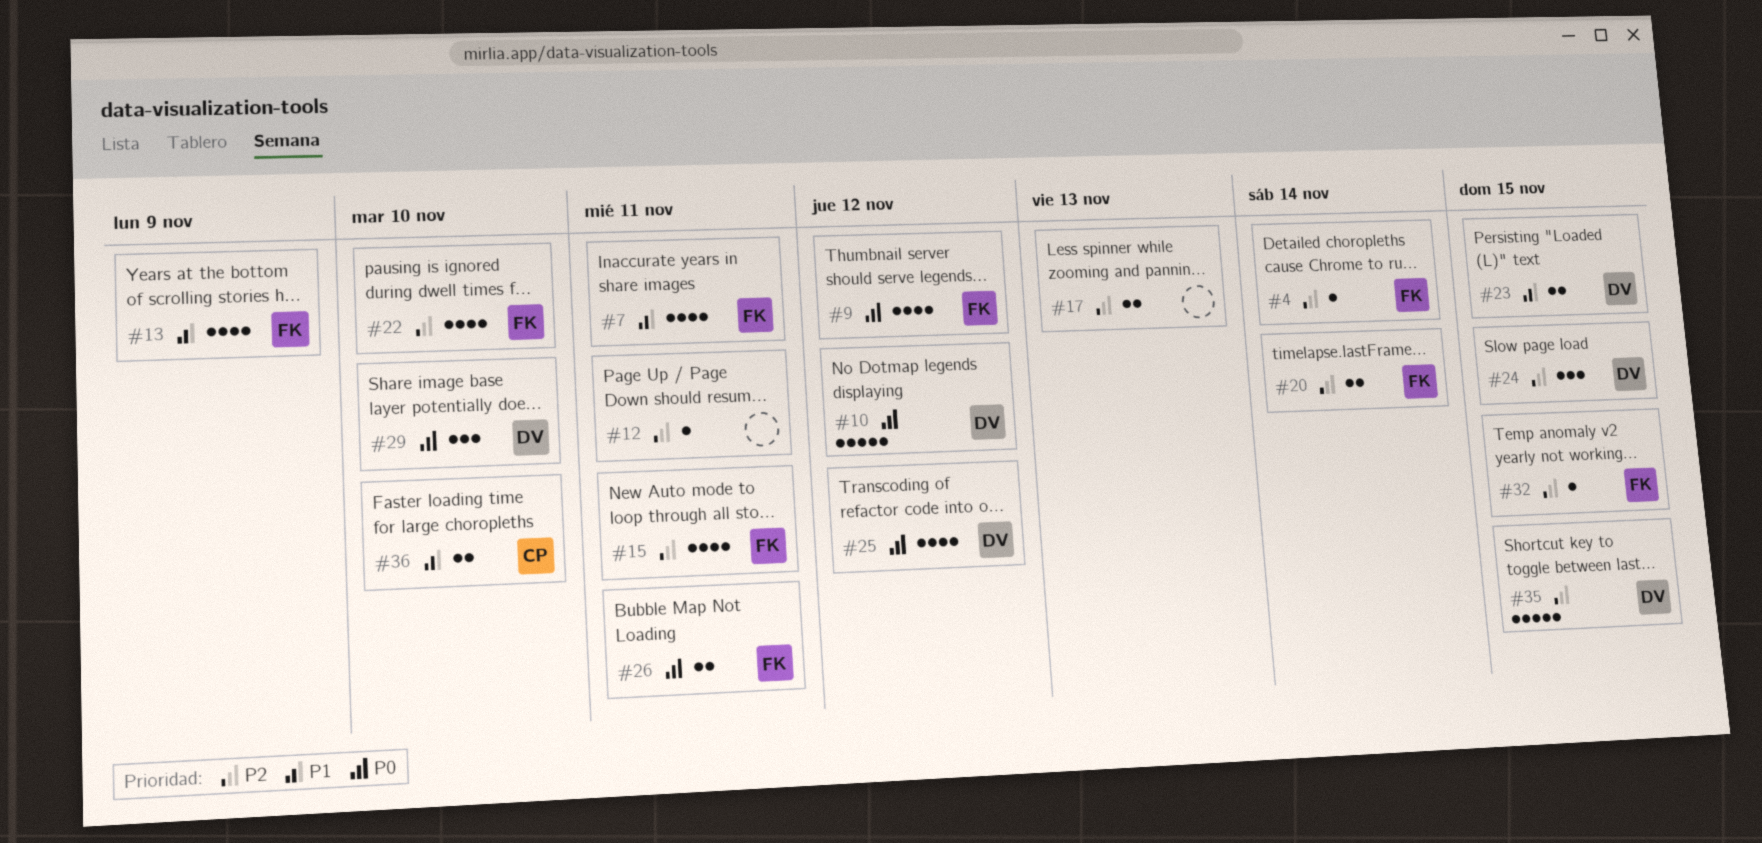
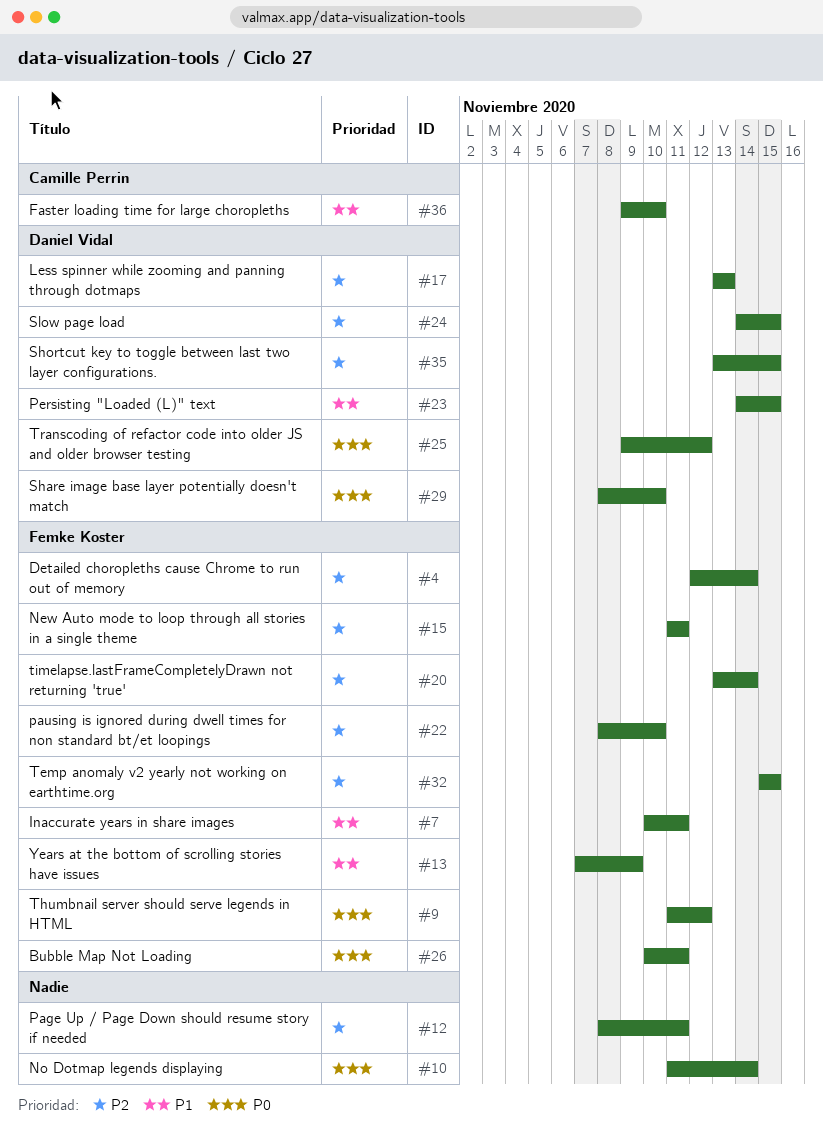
#10, owner: Daniel Vidal -> none
#10, due: Nov 12 -> Nov 14
#17, owner: none -> Daniel Vidal

